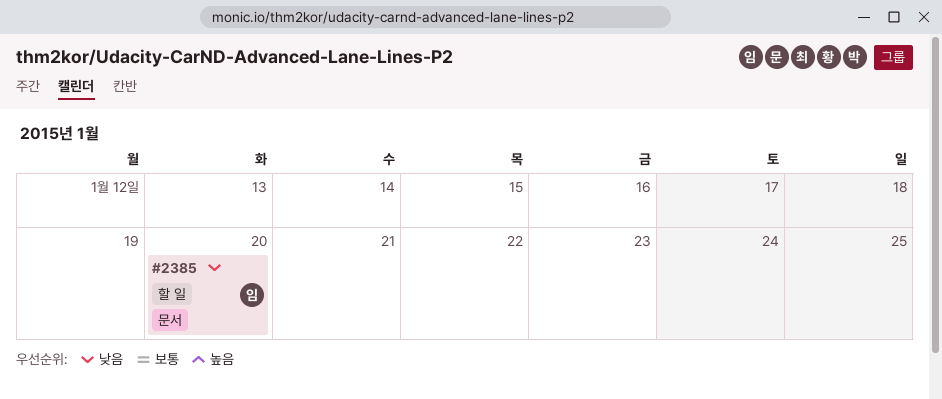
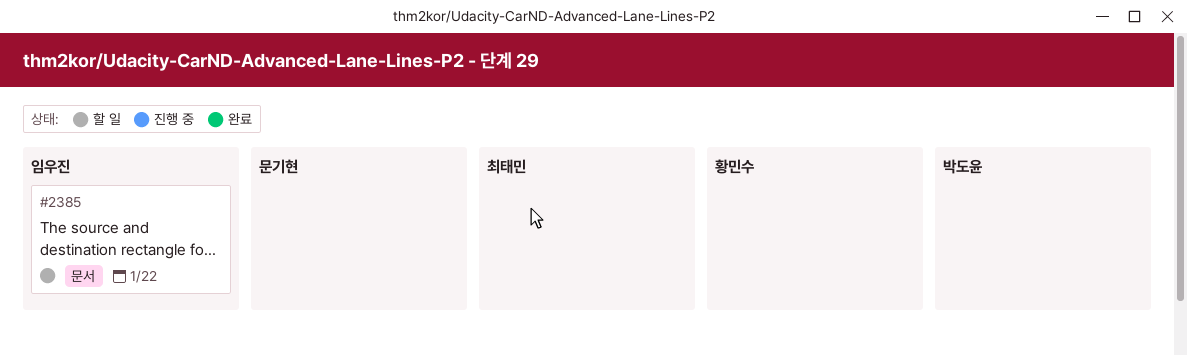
#2385, due: Jan 20 -> Jan 22

